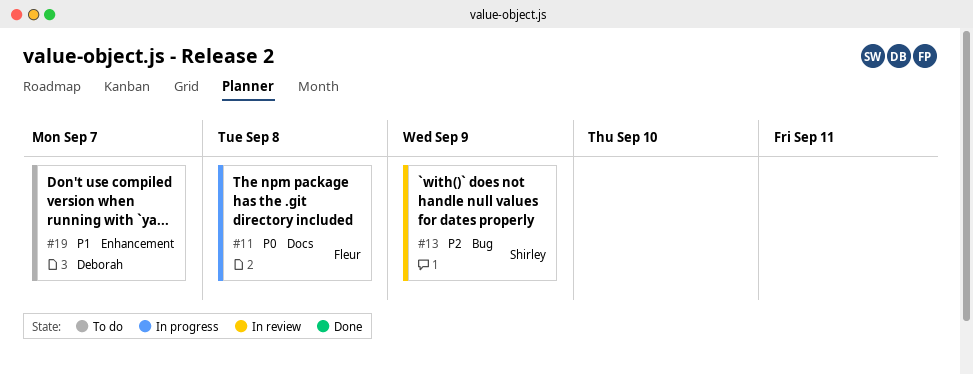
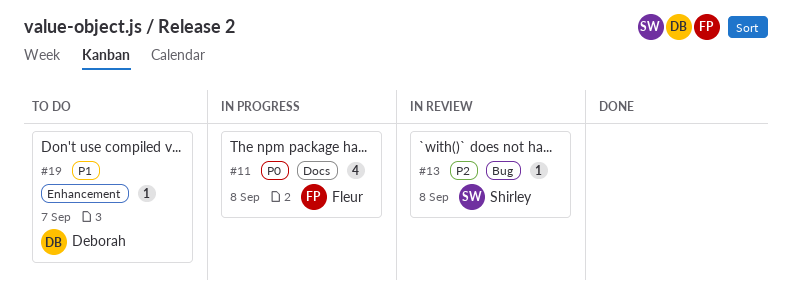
#13, due: Sep 9 -> Sep 8

